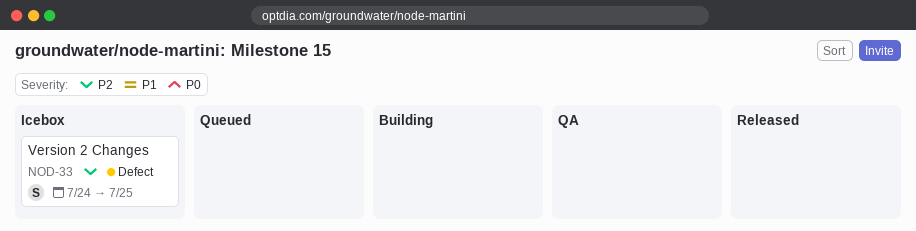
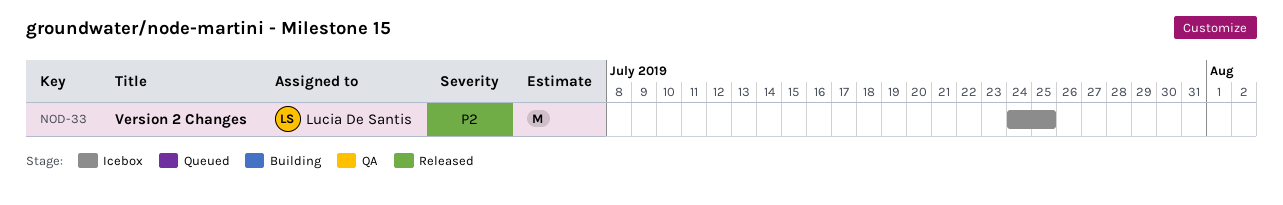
NOD-33, estimate: S -> M

